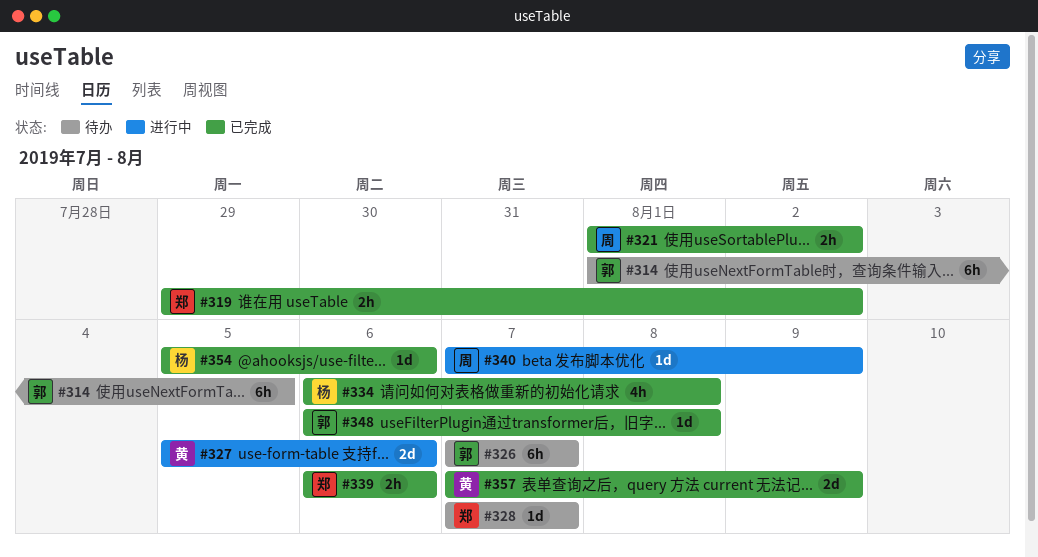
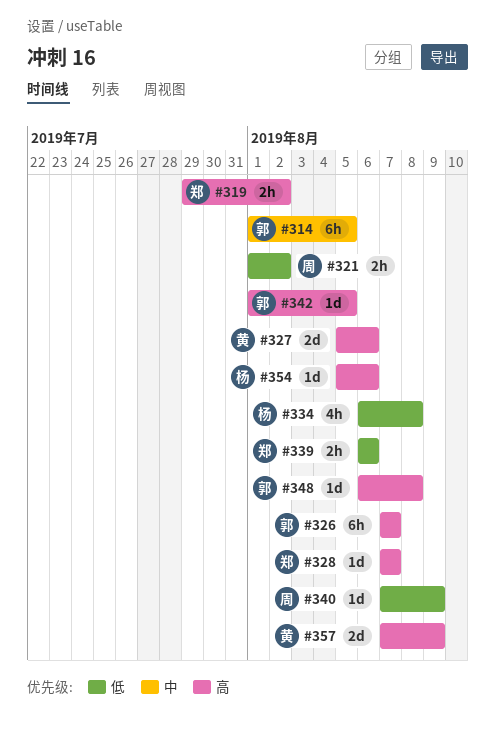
#342: none -> present

